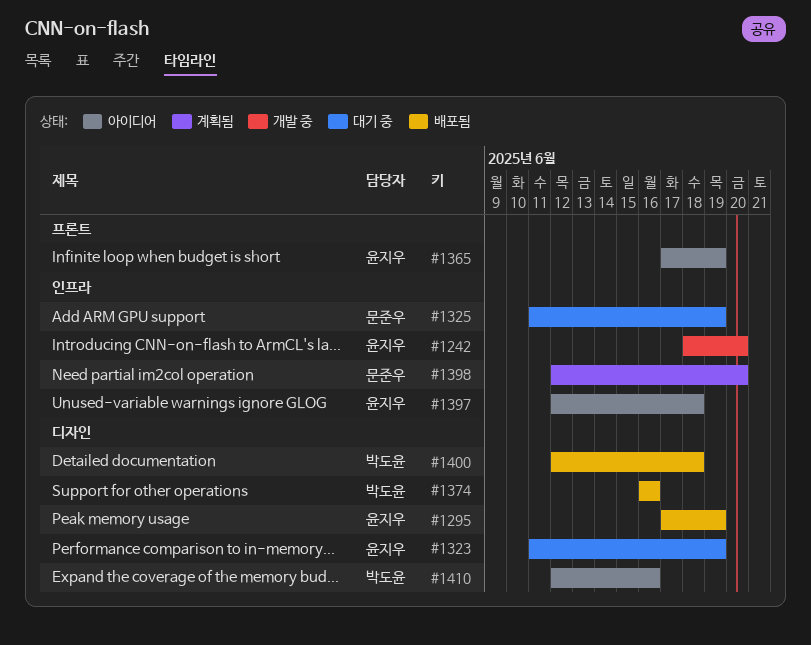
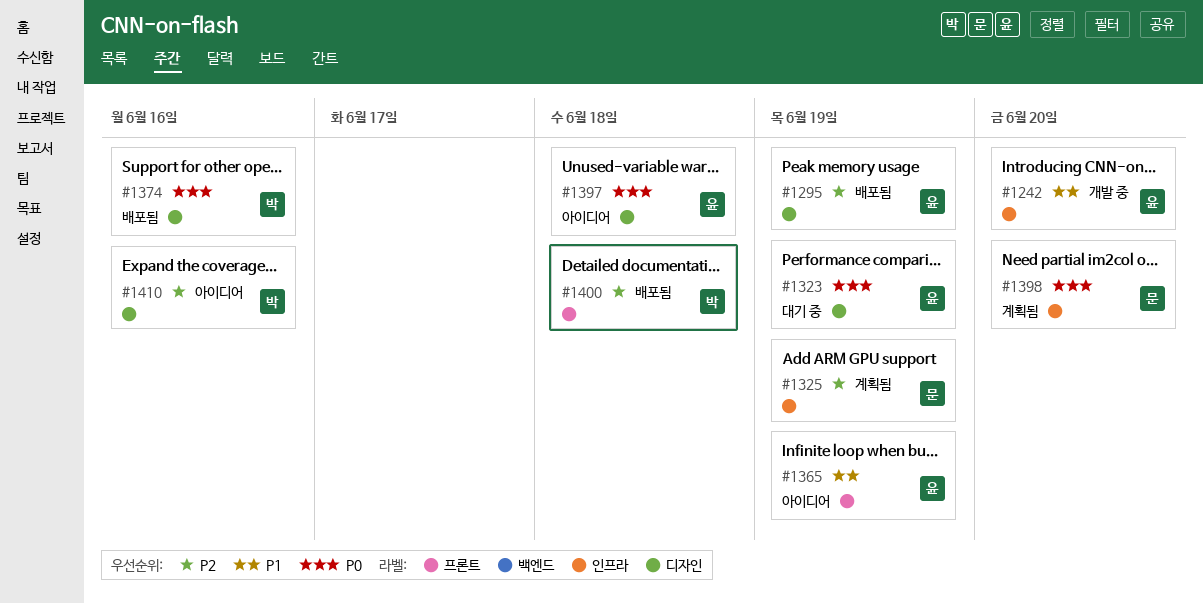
#1325, status: 대기 중 -> 계획됨
#1397, label: 인프라 -> 디자인
#1400, label: 디자인 -> 프론트

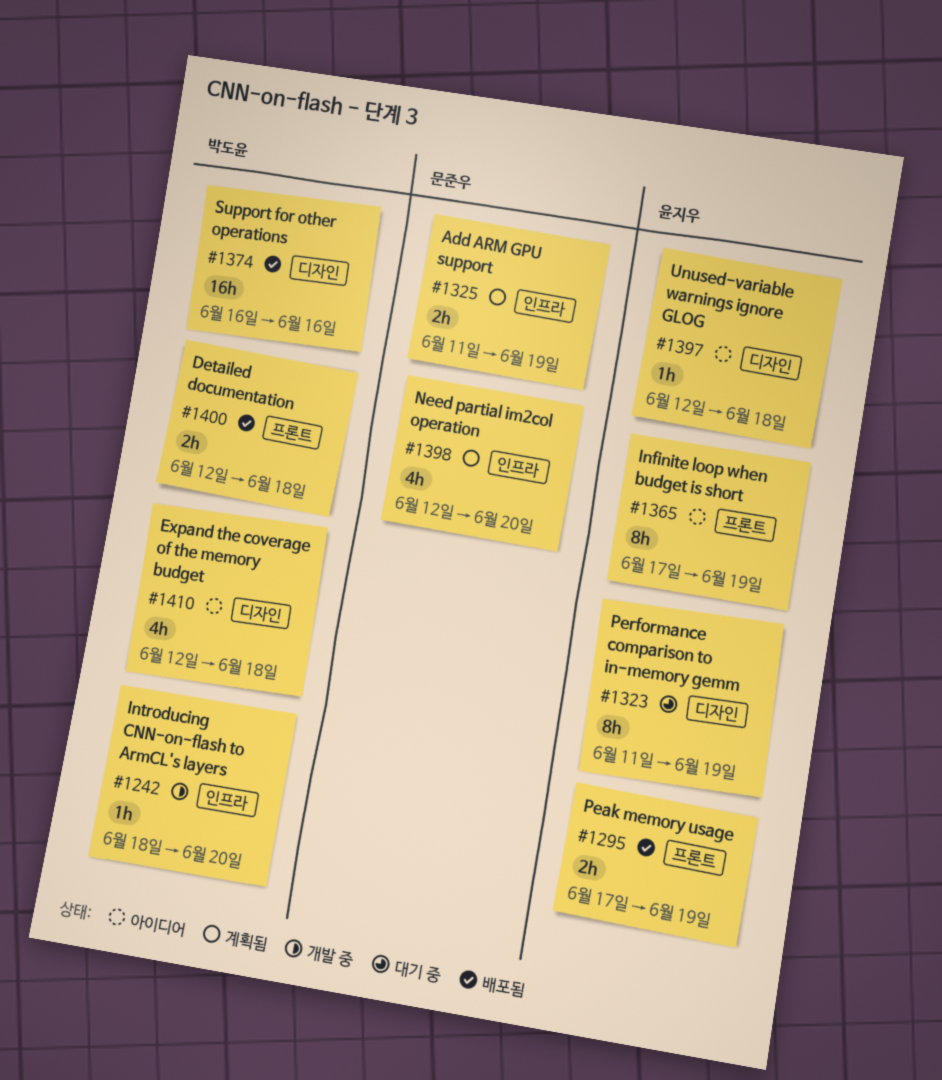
#1242, owner: 윤지우 -> 박도윤
#1295, label: 디자인 -> 프론트
#1410, due: Jun 16 -> Jun 18

